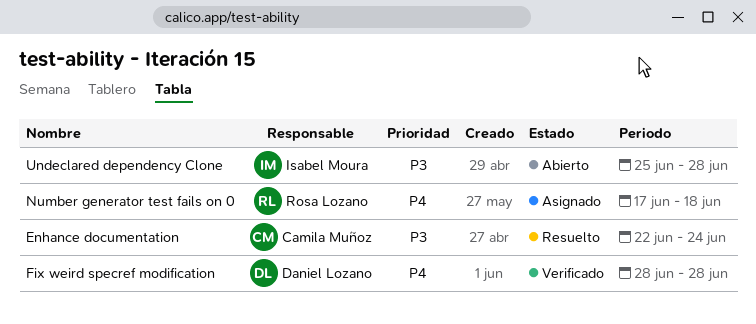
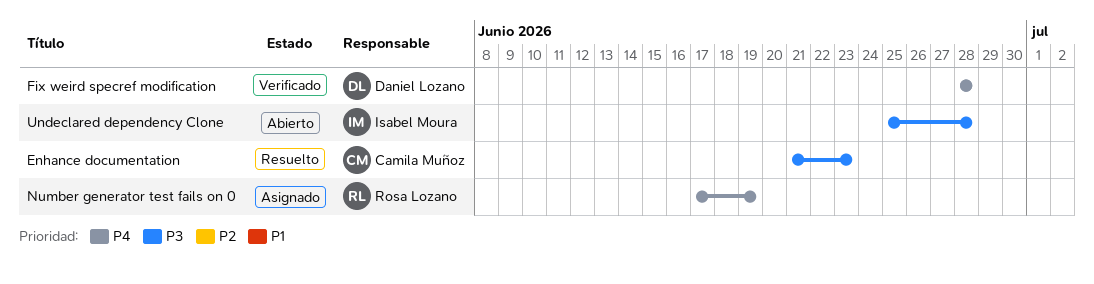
Enhance documentation, start: Jun 22 -> Jun 21
Enhance documentation, due: Jun 24 -> Jun 23
Number generator test fails on 0, due: Jun 18 -> Jun 19

